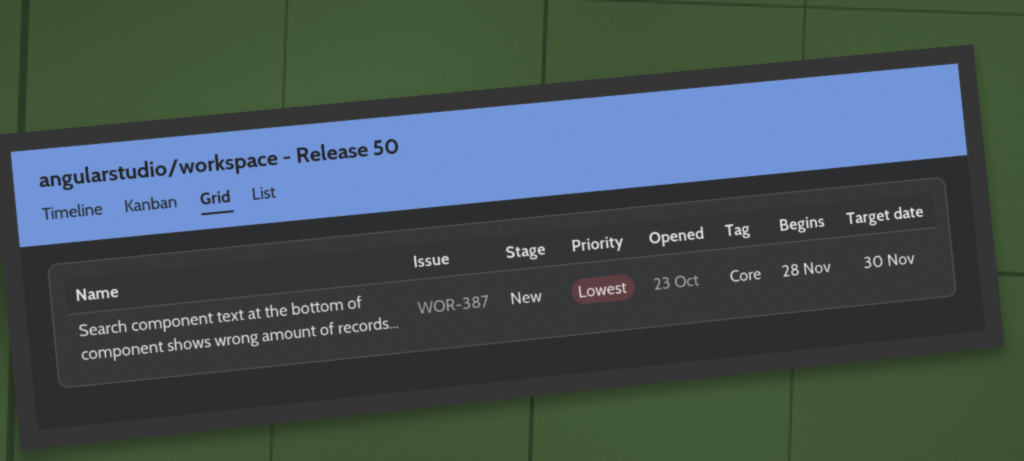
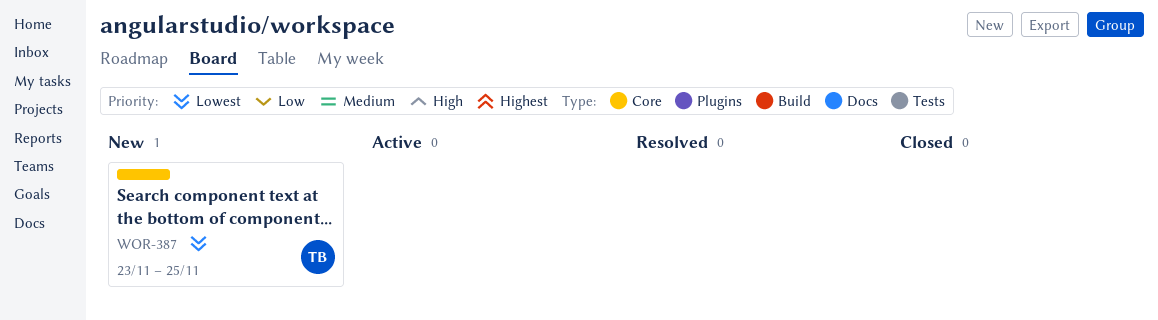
WOR-387, start: Nov 28 -> Nov 23
WOR-387, due: Nov 30 -> Nov 25

